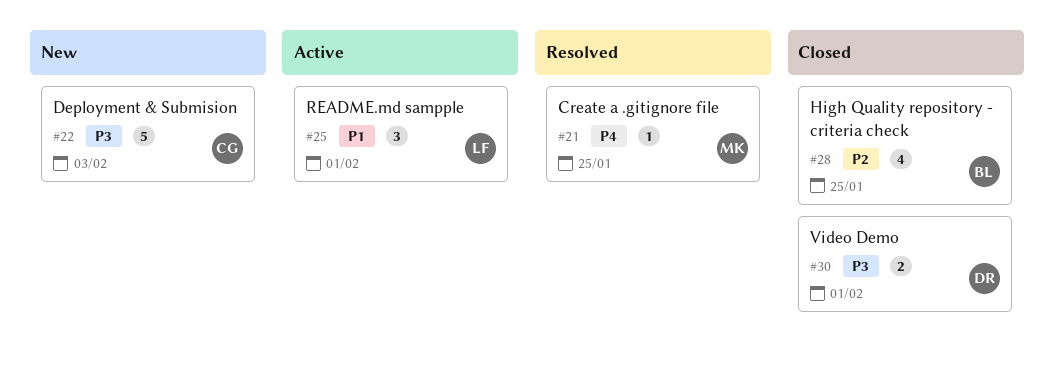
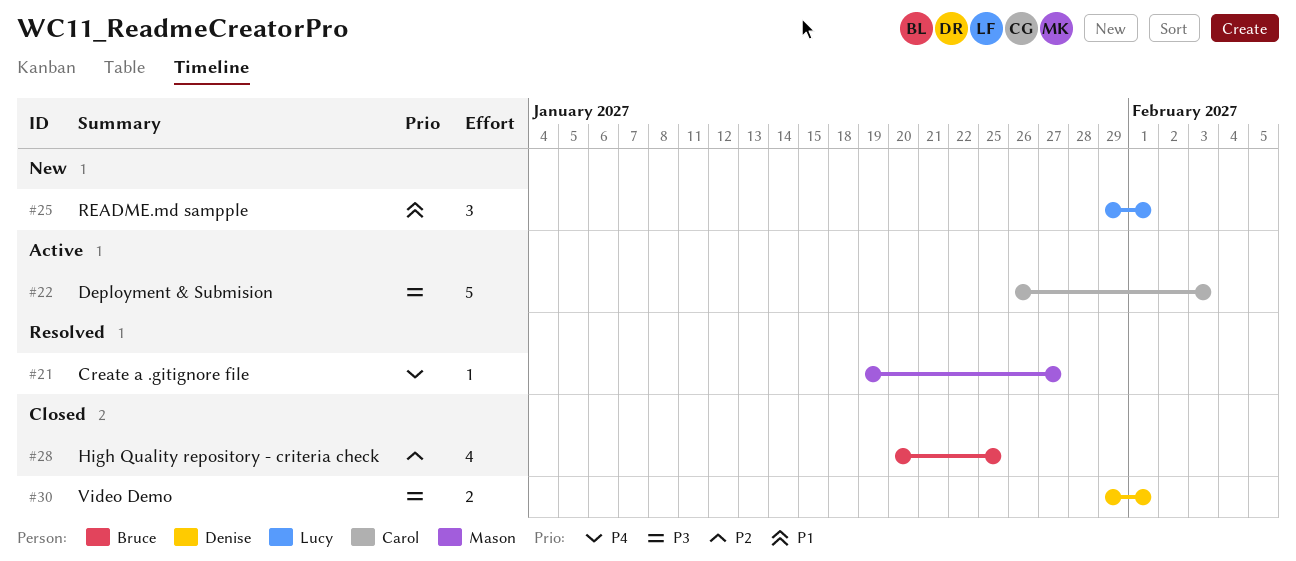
#21, due: Jan 25 -> Jan 27
#22, status: New -> Active
#25, status: Active -> New

